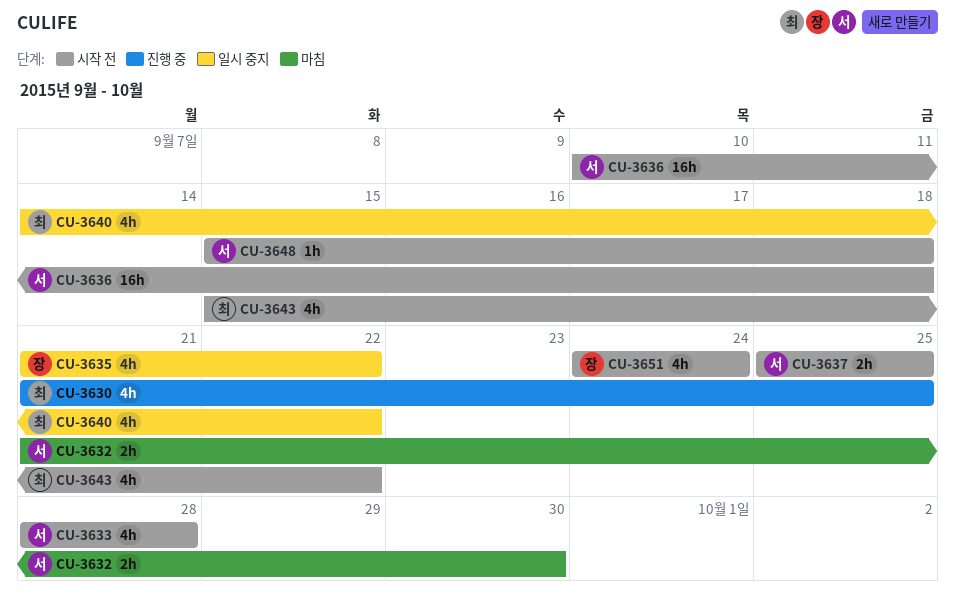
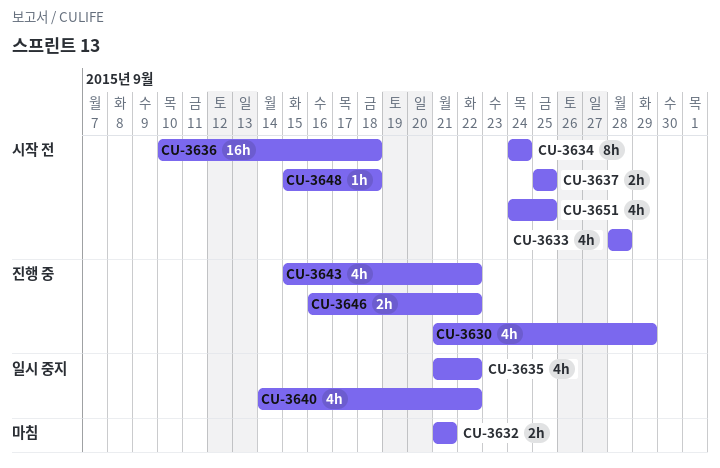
CU-3630, due: Sep 25 -> Sep 29
CU-3632, due: Sep 30 -> Sep 21
CU-3634: none -> present
CU-3643, status: 시작 전 -> 진행 중
CU-3646: none -> present
CU-3651, due: Sep 24 -> Sep 25

